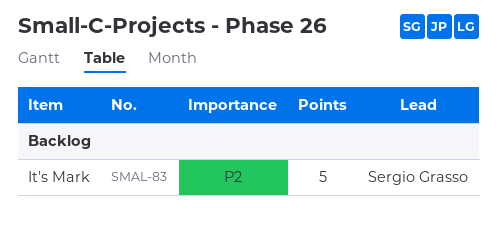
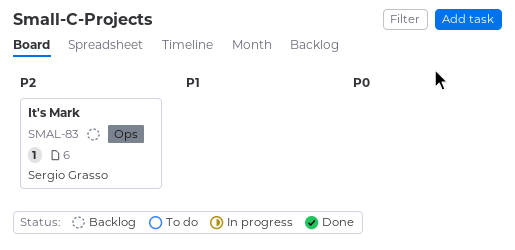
SMAL-83, estimate: 5 -> 1

